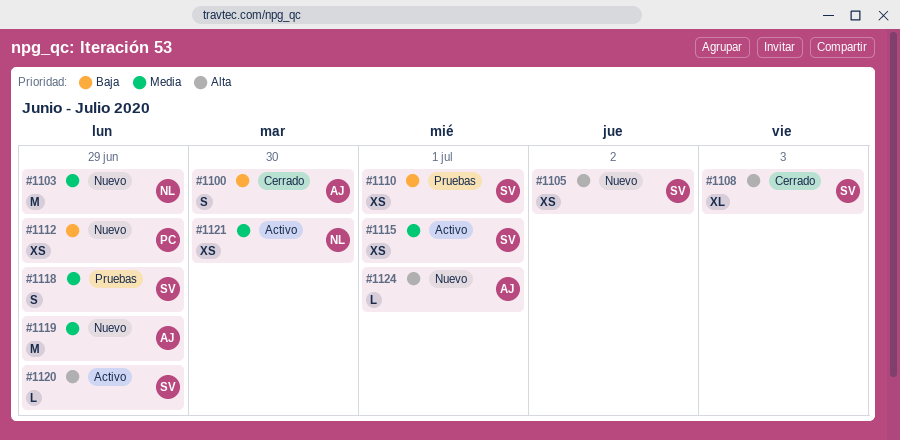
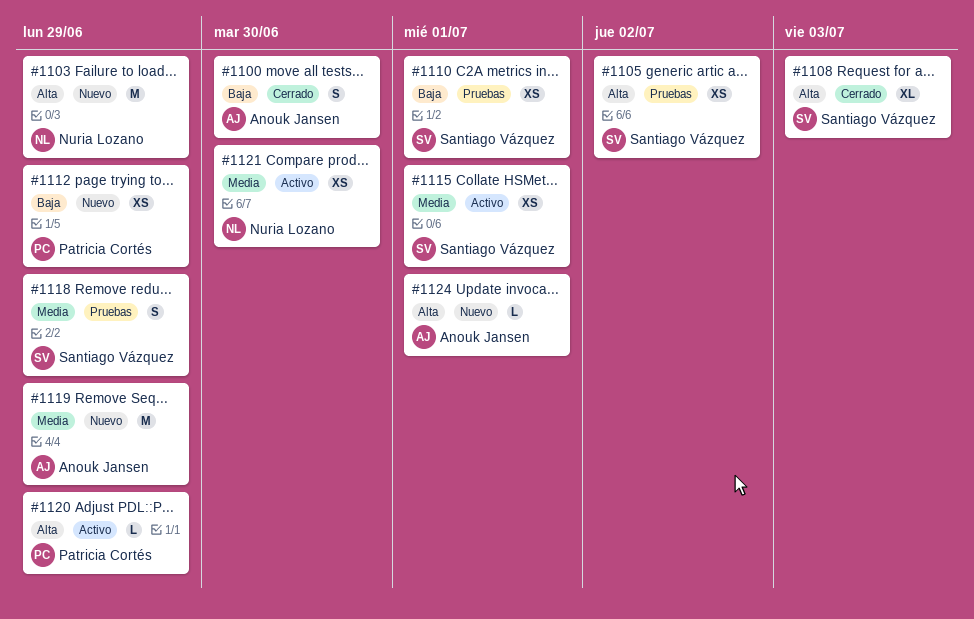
#1103, priority: Media -> Alta
#1105, status: Nuevo -> Pruebas
#1120, owner: Santiago Vázquez -> Patricia Cortés

